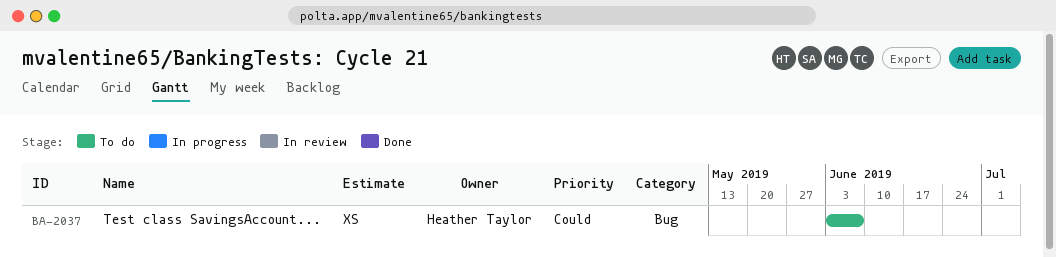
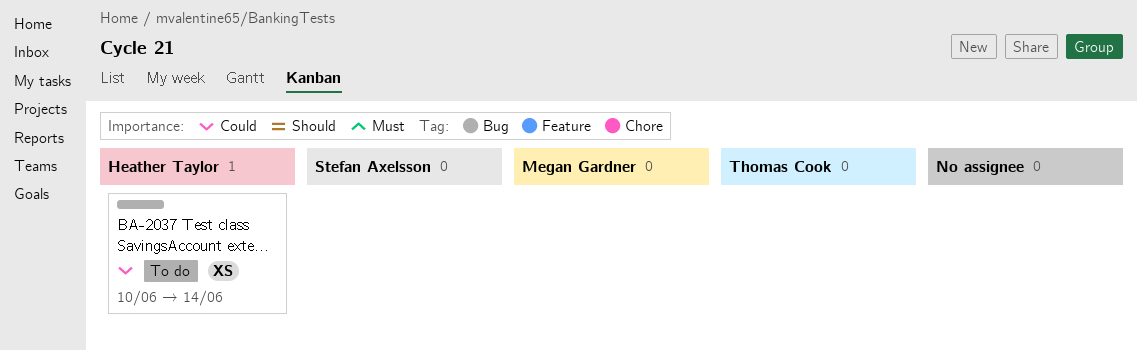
BA-2037, start: Jun 3 -> Jun 10
BA-2037, due: Jun 7 -> Jun 14

